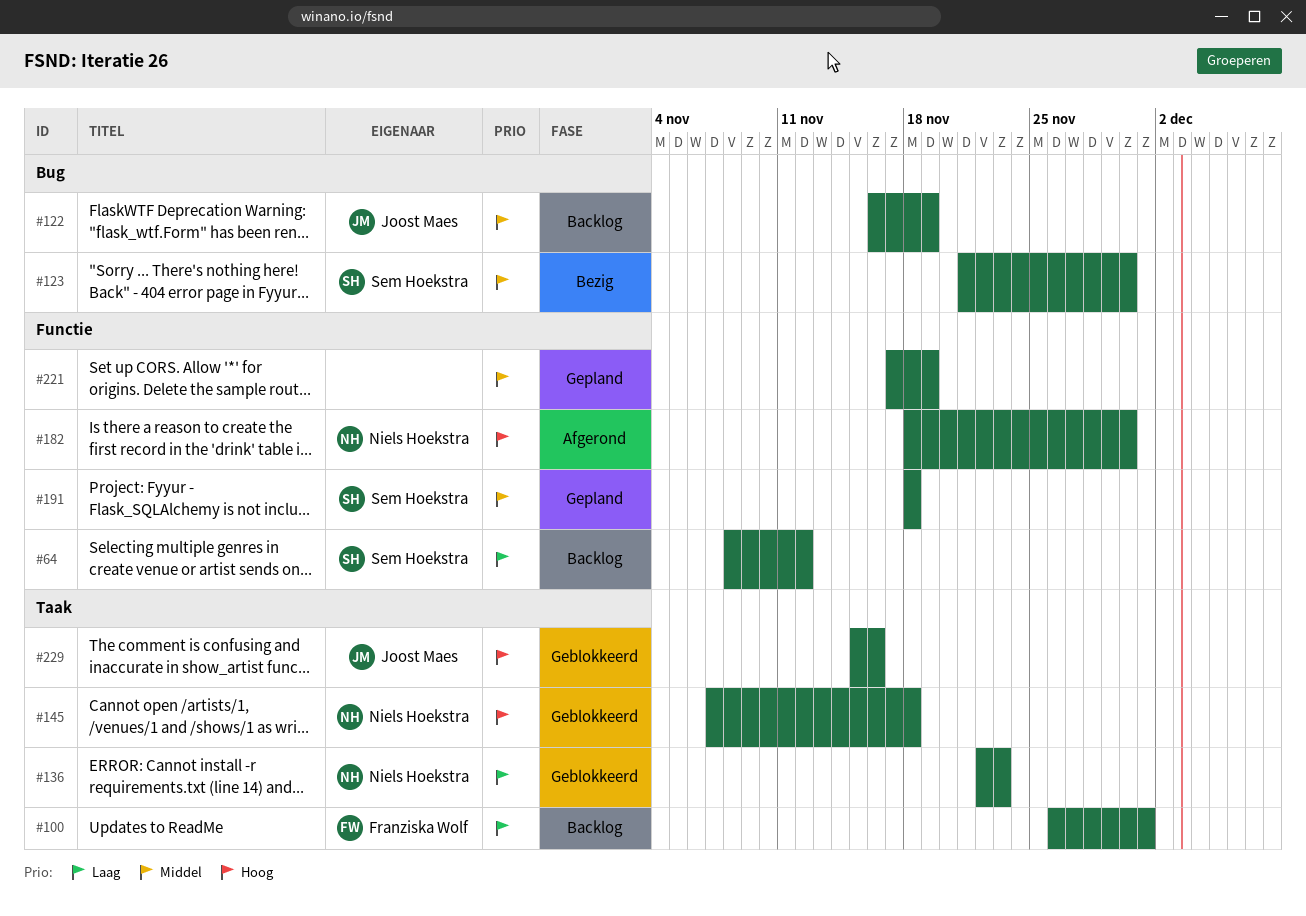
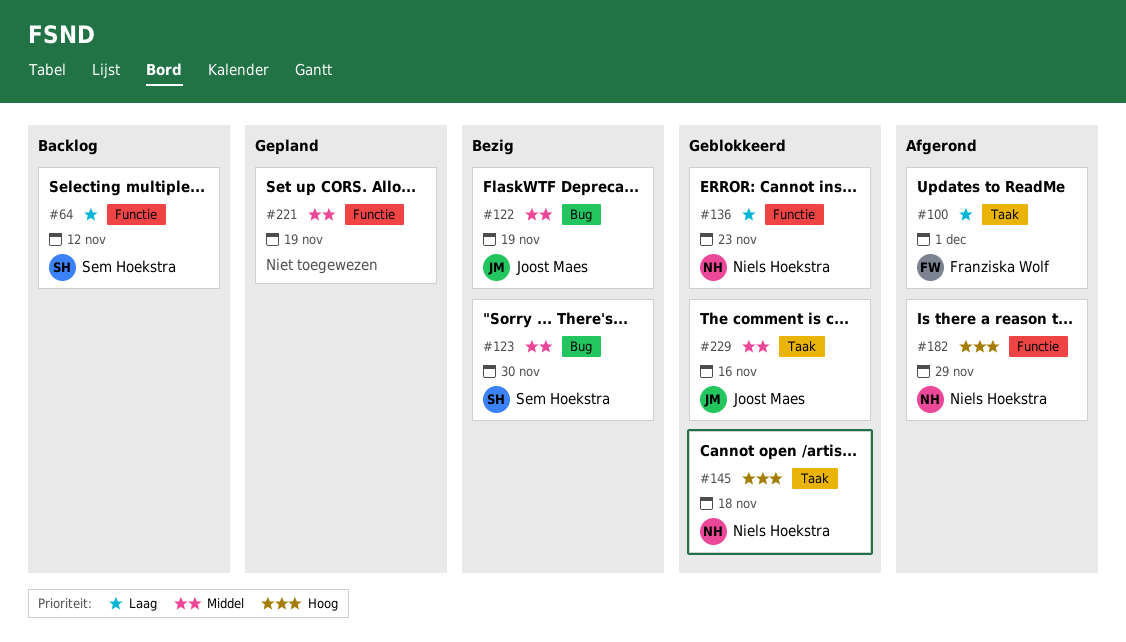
#100, status: Backlog -> Afgerond
#122, status: Backlog -> Bezig
#136, label: Taak -> Functie
#182, due: Nov 30 -> Nov 29
#191: present -> none
#229, priority: Hoog -> Middel

